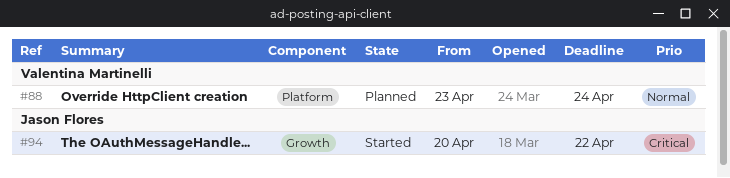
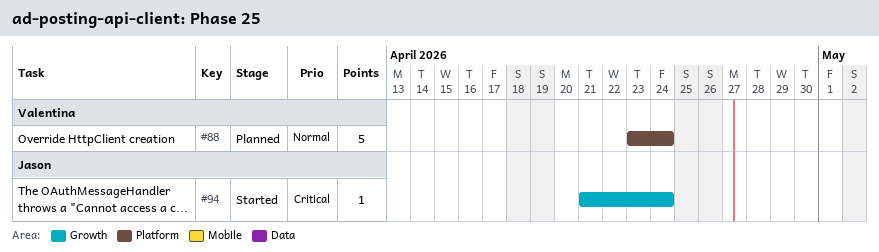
#94, start: Apr 20 -> Apr 21
#94, due: Apr 22 -> Apr 24

